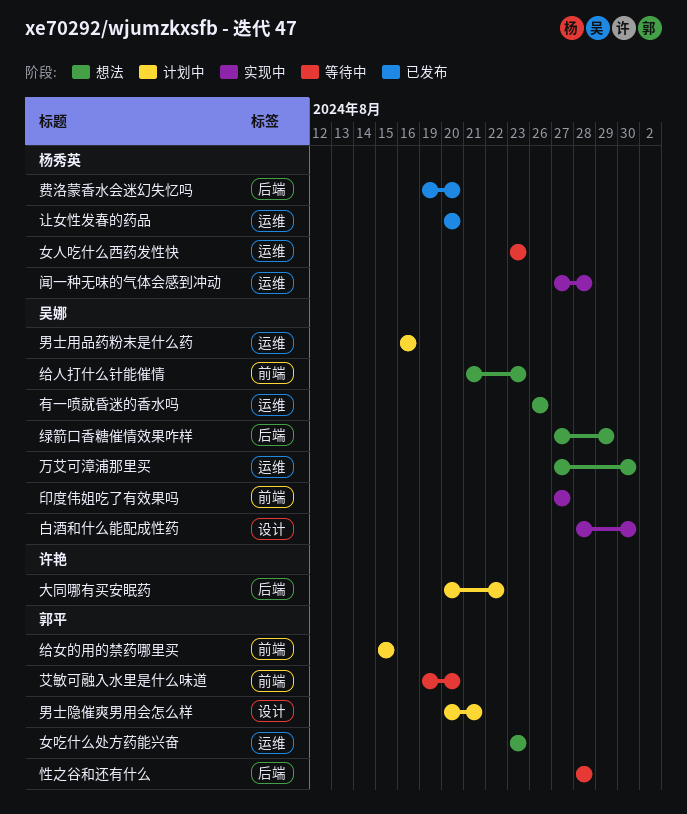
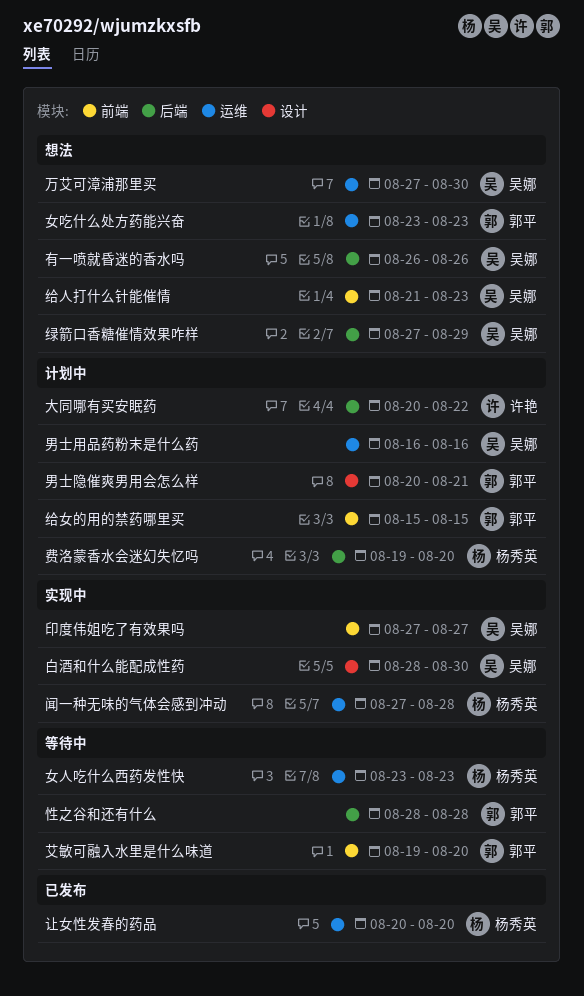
有一喷就昏迷的香水吗, label: 运维 -> 后端
费洛蒙香水会迷幻失忆吗, status: 已发布 -> 计划中

